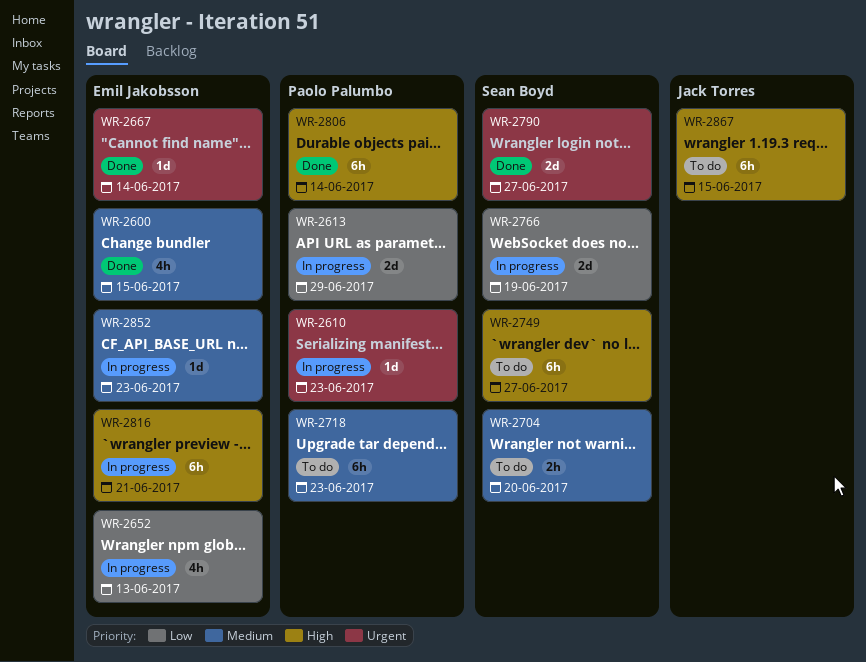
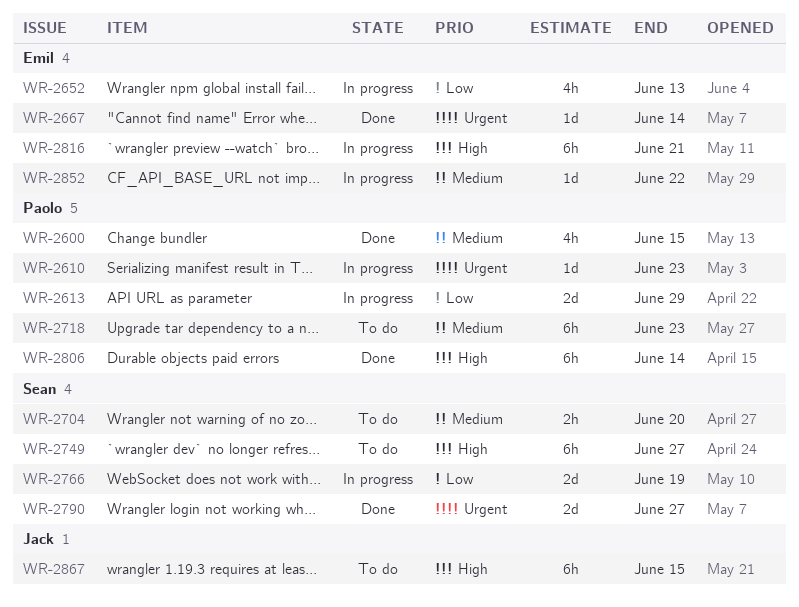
WR-2600, owner: Emil Jakobsson -> Paolo Palumbo
WR-2852, due: Jun 23 -> Jun 22

